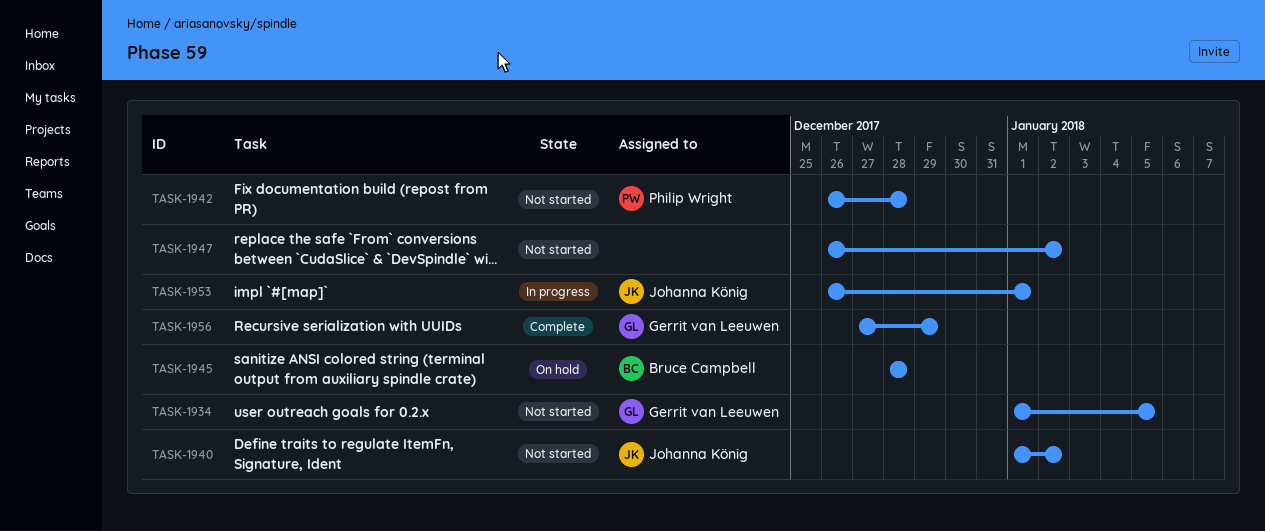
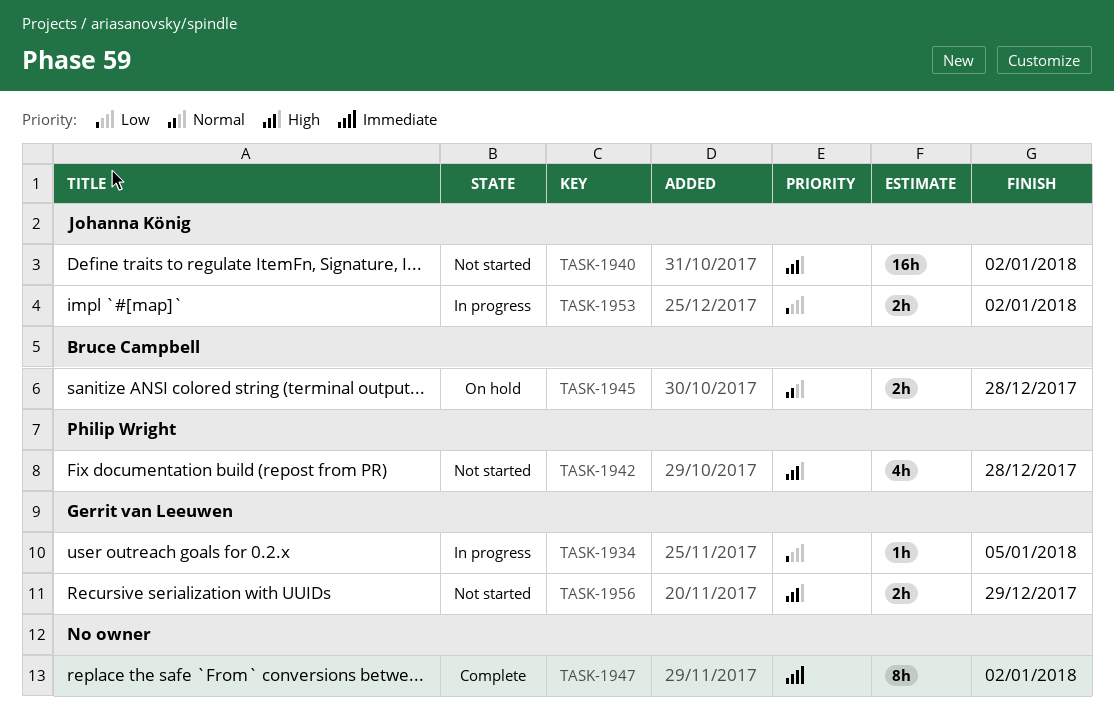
TASK-1934, status: Not started -> In progress
TASK-1947, status: Not started -> Complete
TASK-1953, due: Jan 1 -> Jan 2
TASK-1956, status: Complete -> Not started

